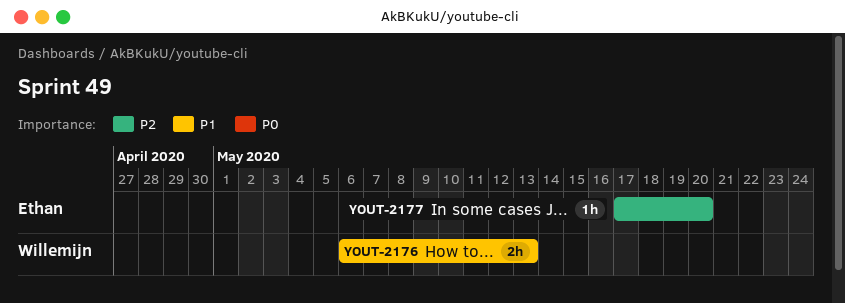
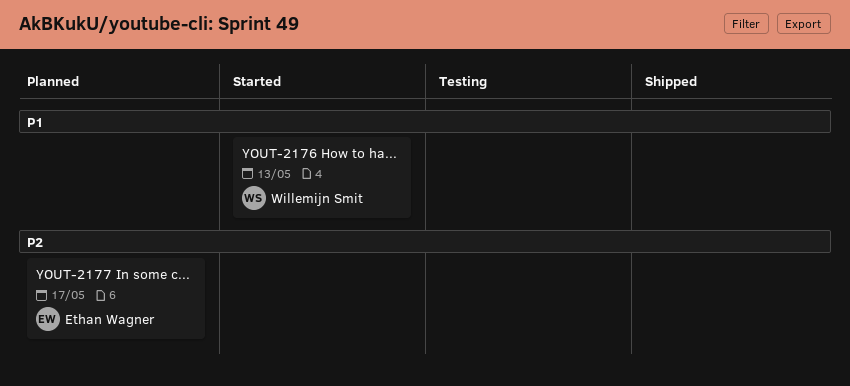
YOUT-2177, due: May 20 -> May 17

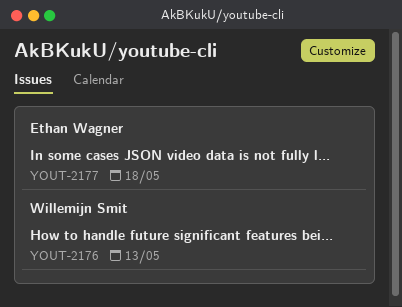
YOUT-2177, due: May 17 -> May 18

